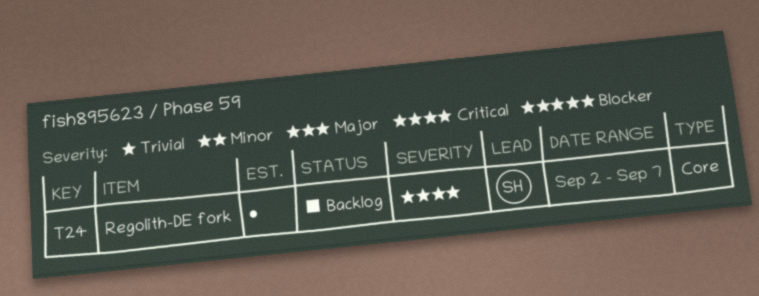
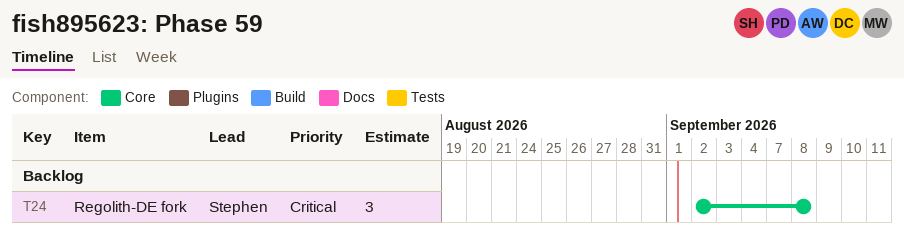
T24, estimate: 1 -> 3
T24, due: Sep 7 -> Sep 8

